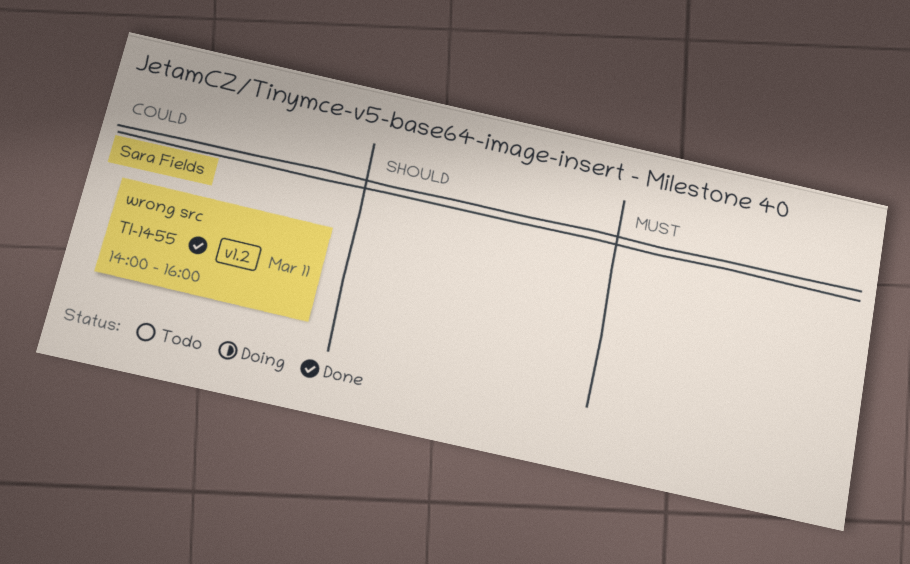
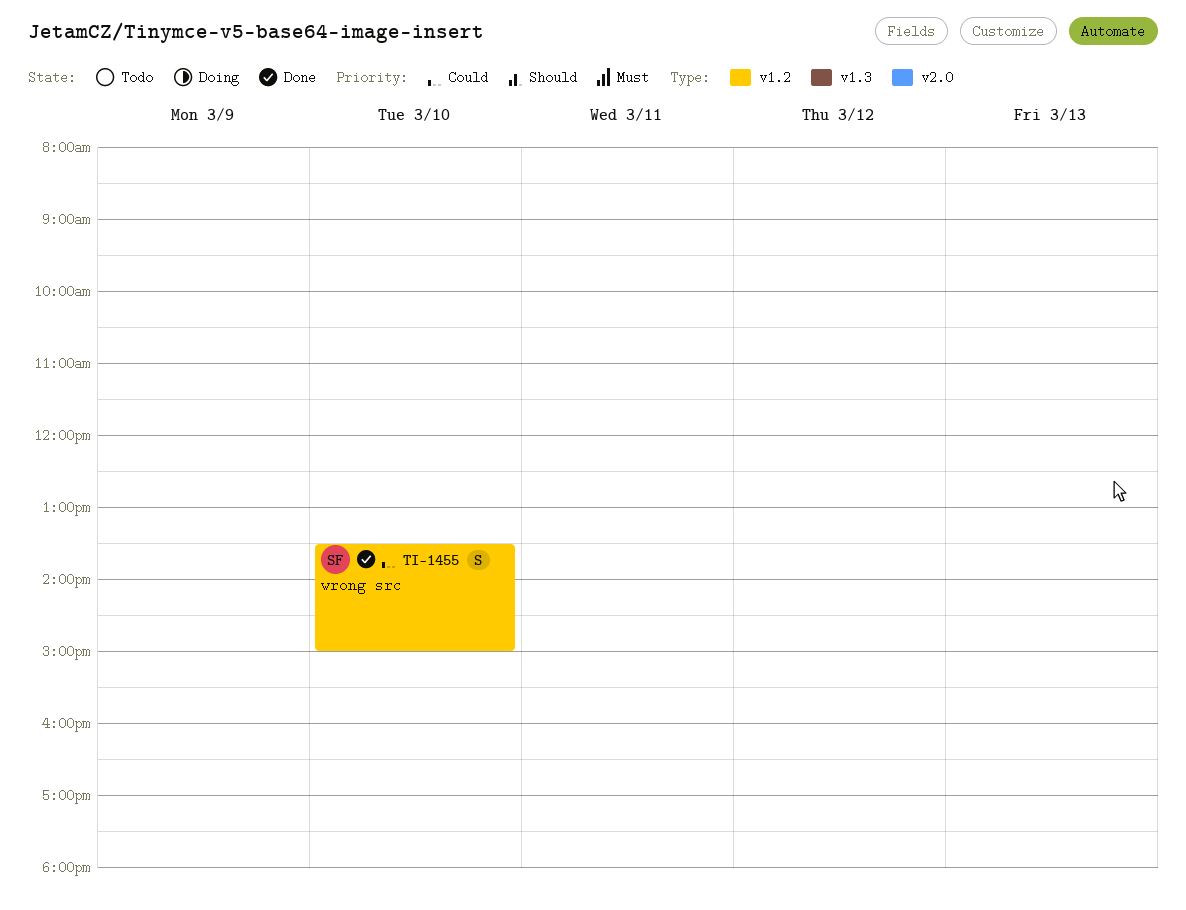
TI-1455, day: Mar 11 -> Mar 10
TI-1455, begins: 14:00 -> 13:30
TI-1455, ends: 16:00 -> 15:00

